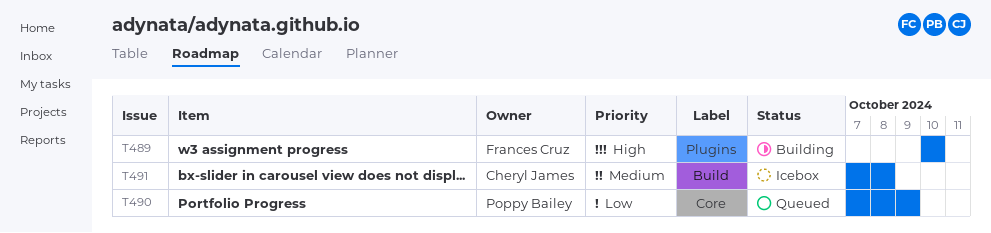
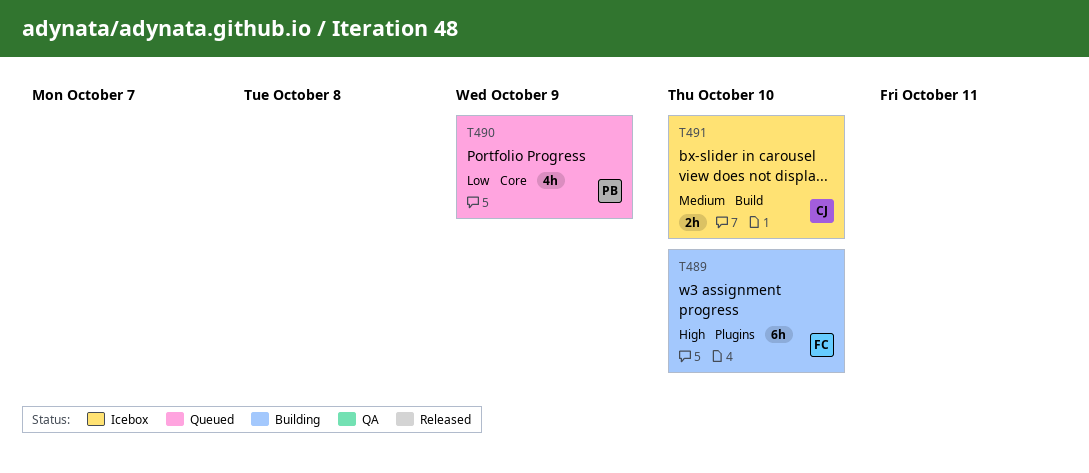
T491, due: Oct 8 -> Oct 10

